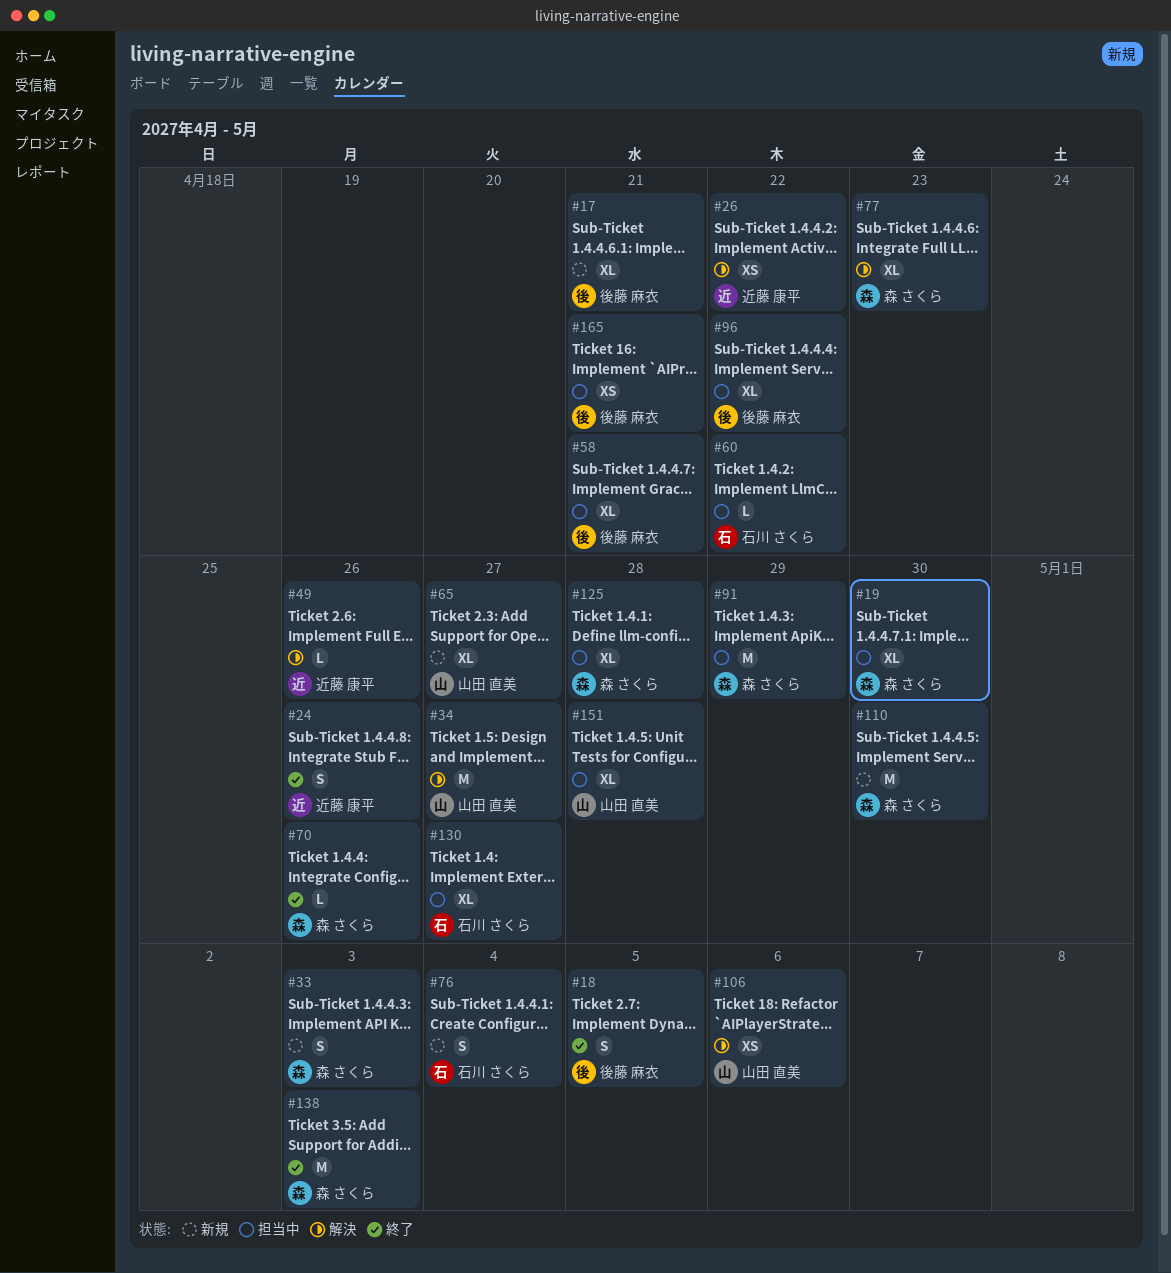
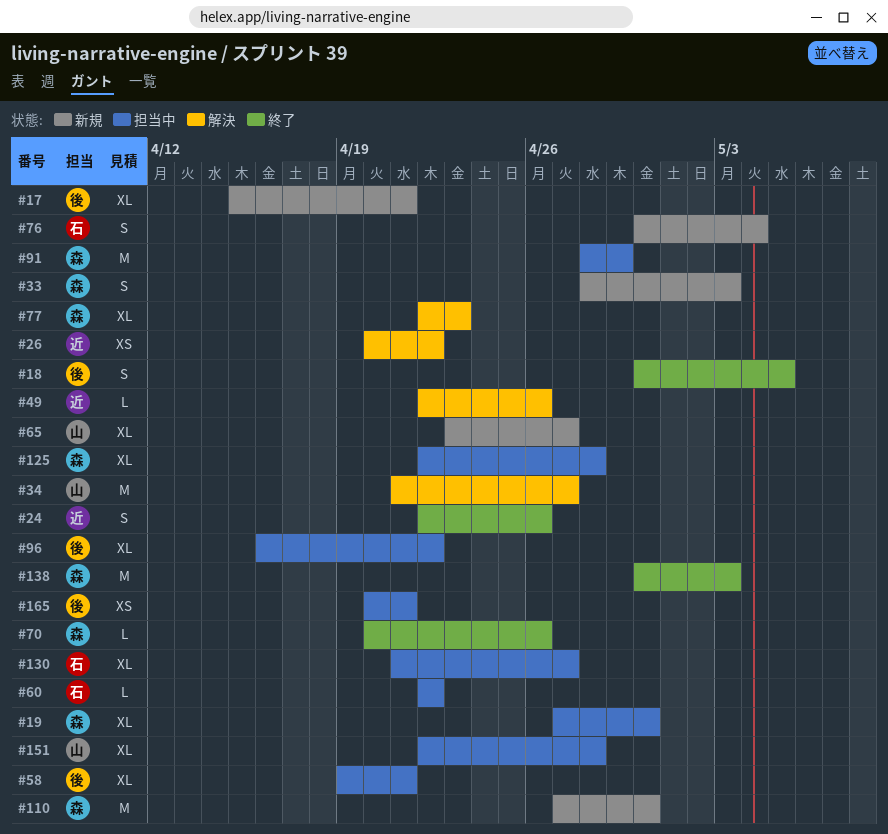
#106: present -> none

